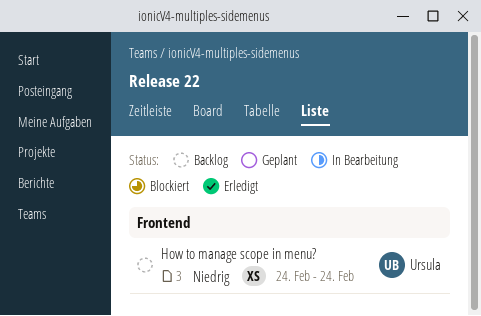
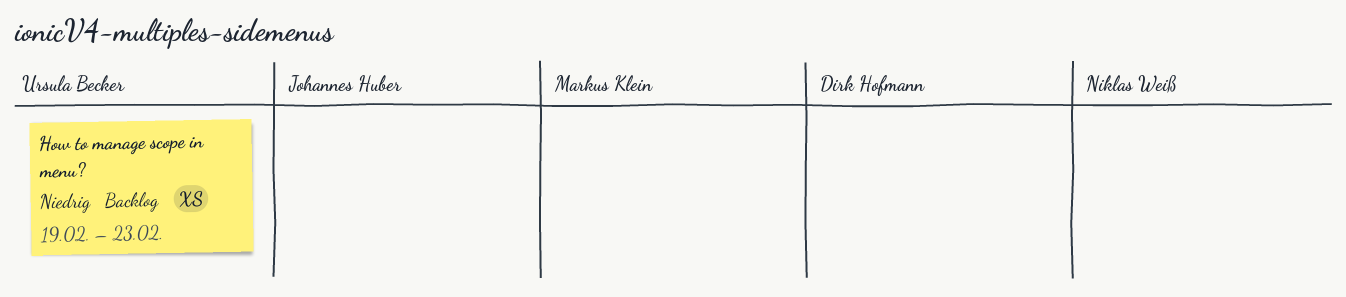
How to manage scope in menu?, start: Feb 24 -> Feb 19
How to manage scope in menu?, due: Feb 24 -> Feb 23

